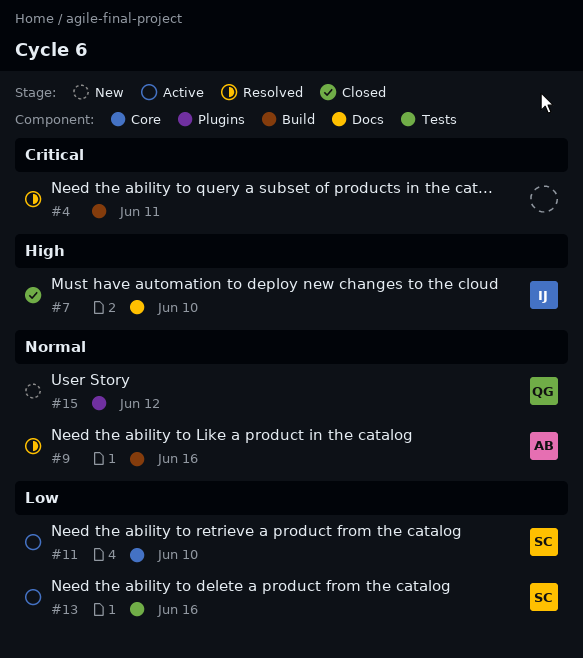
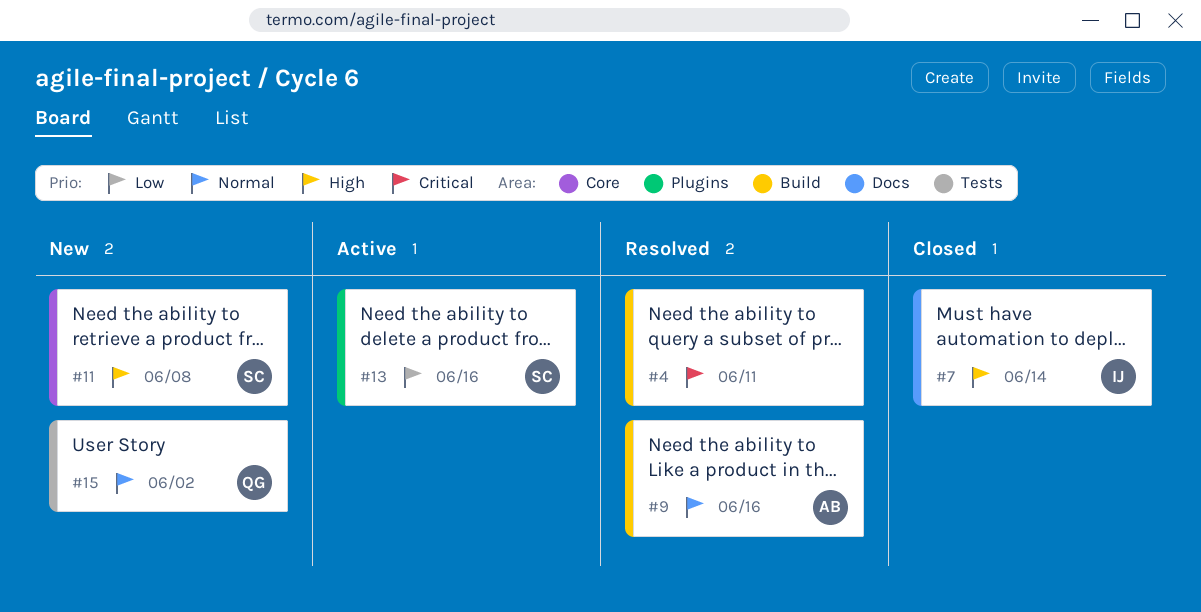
#7, due: Jun 10 -> Jun 14
#11, status: Active -> New
#11, priority: Low -> High
#11, due: Jun 10 -> Jun 8
#13, label: Tests -> Plugins
#15, label: Plugins -> Tests
#15, due: Jun 12 -> Jun 2

